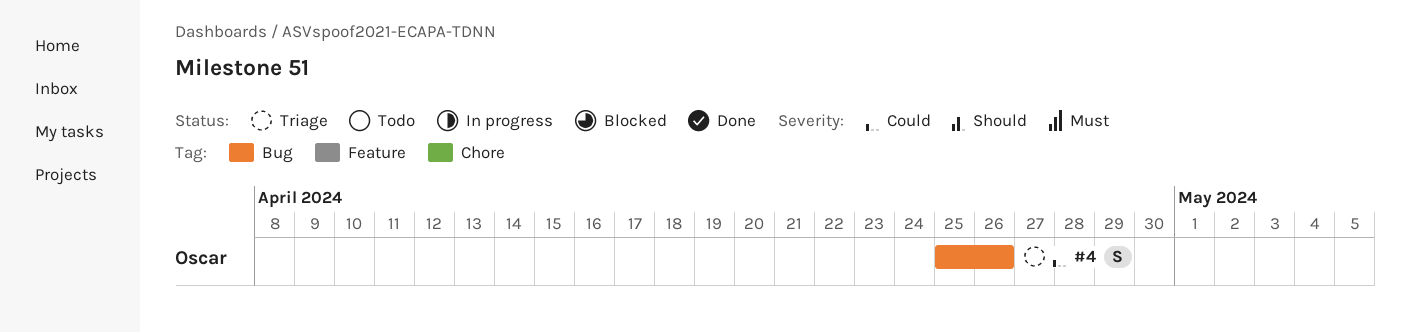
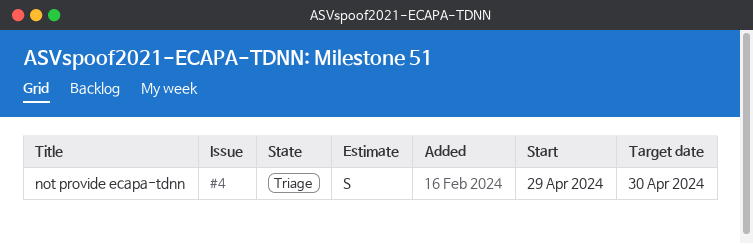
#4, start: Apr 25 -> Apr 29
#4, due: Apr 26 -> Apr 30

